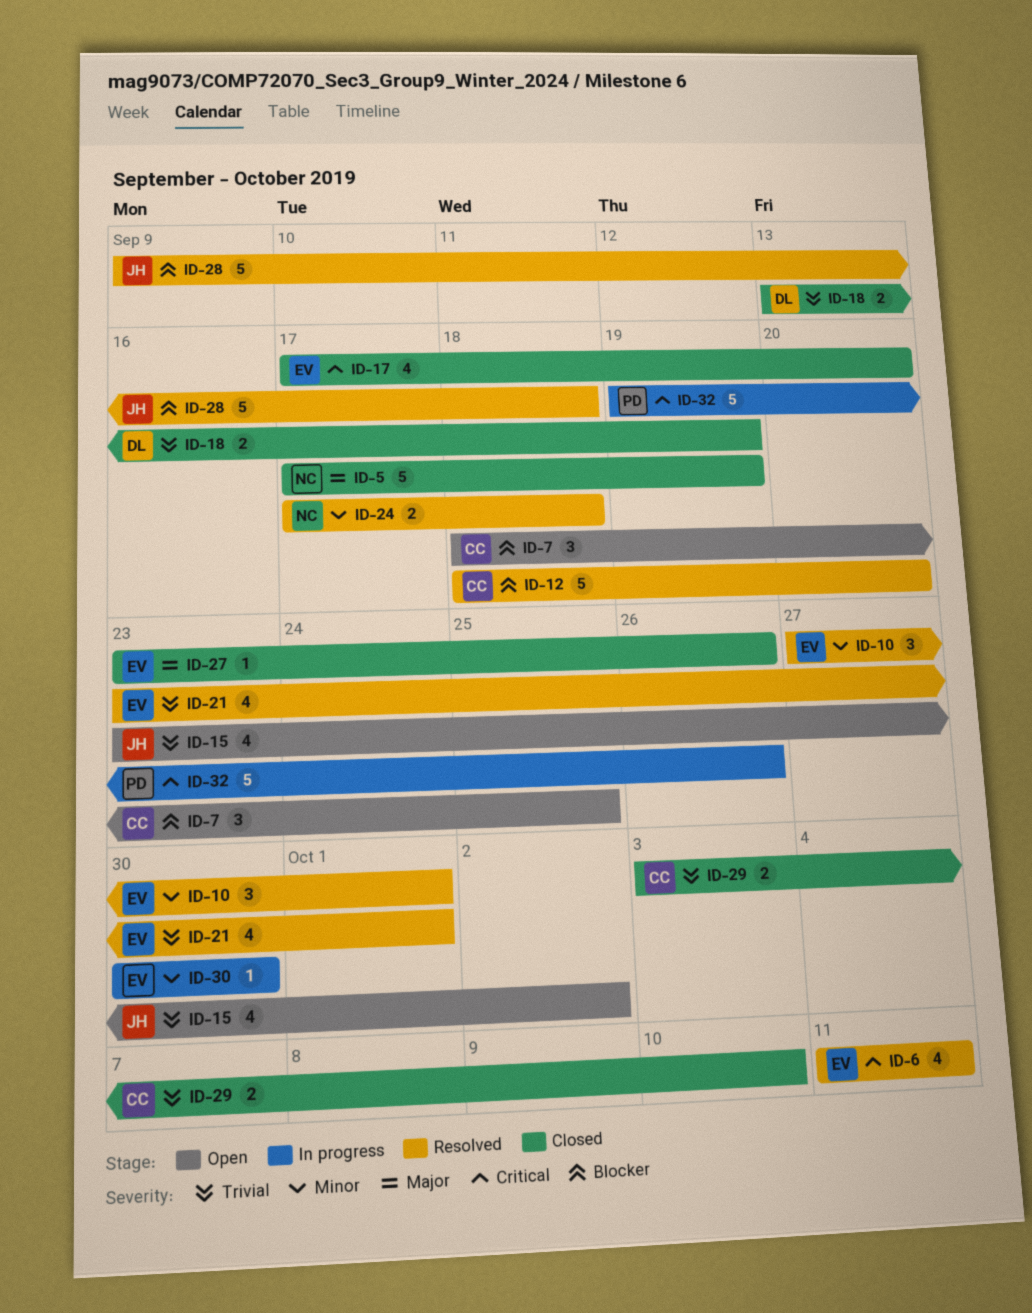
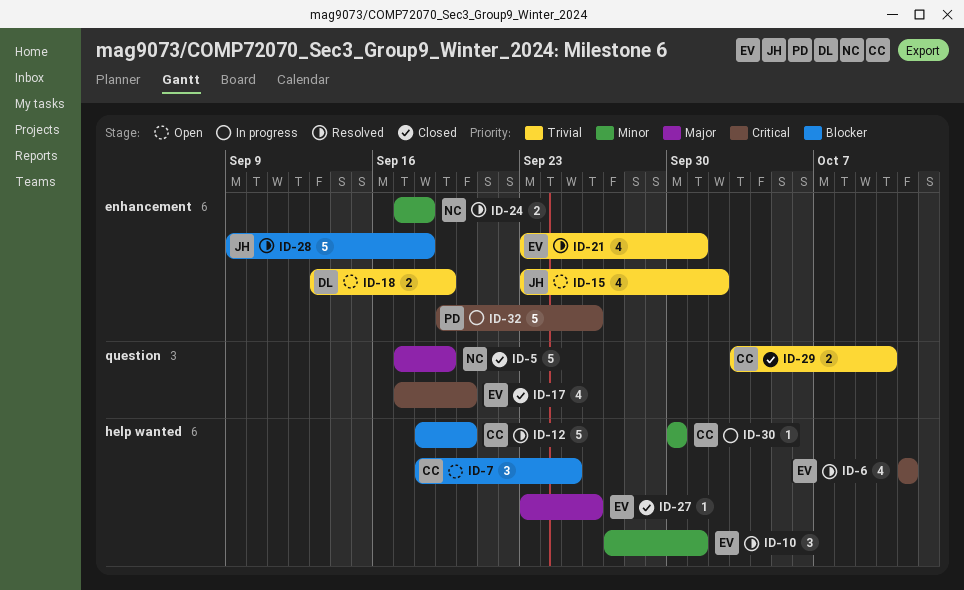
ID-18, status: Closed -> Open
ID-30, owner: EV -> CC

